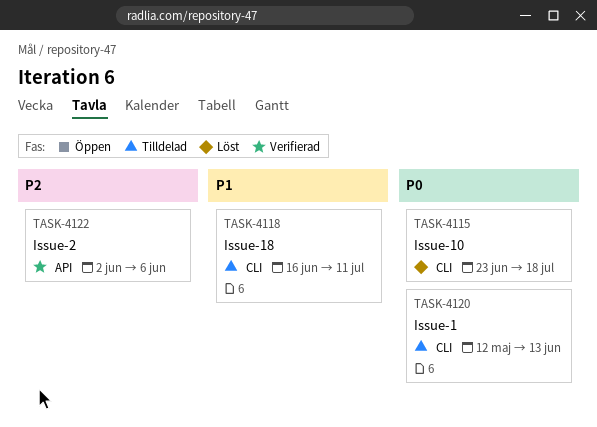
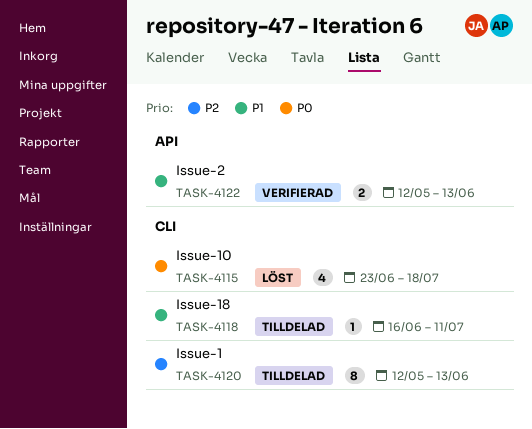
TASK-4120, priority: P0 -> P2
TASK-4122, priority: P2 -> P1
TASK-4122, start: Jun 2 -> May 12
TASK-4122, due: Jun 6 -> Jun 13

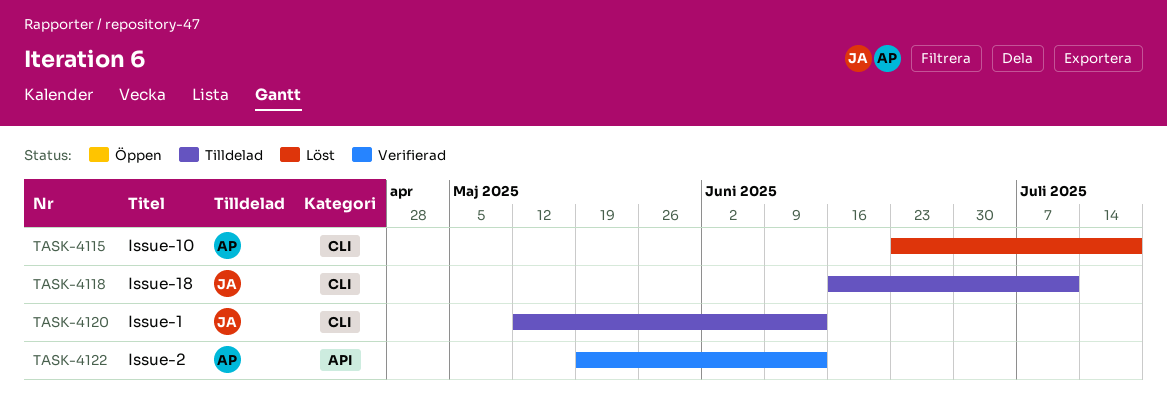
TASK-4122, start: May 12 -> May 19

